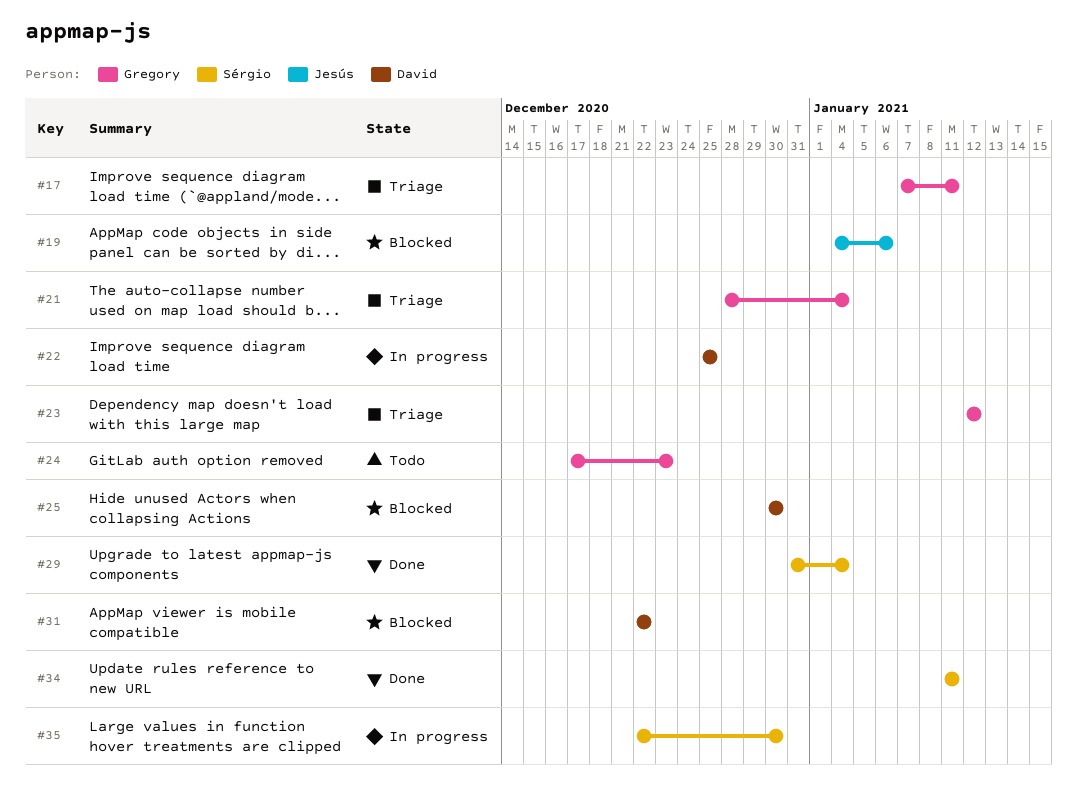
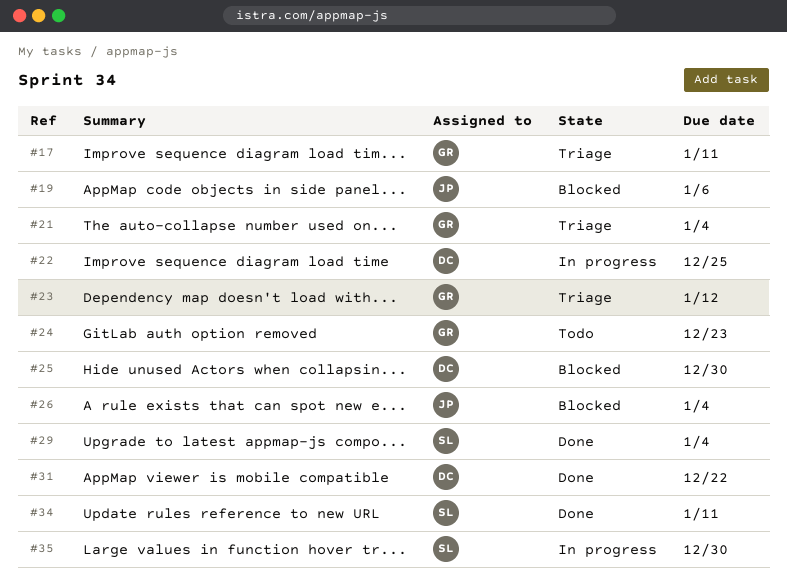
#26: none -> present
#31, status: Blocked -> Done

